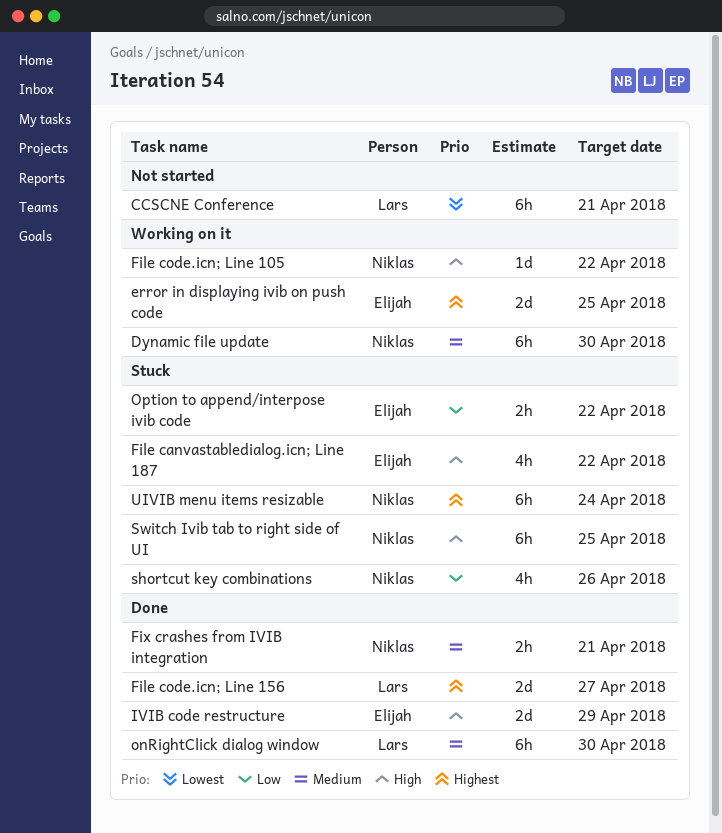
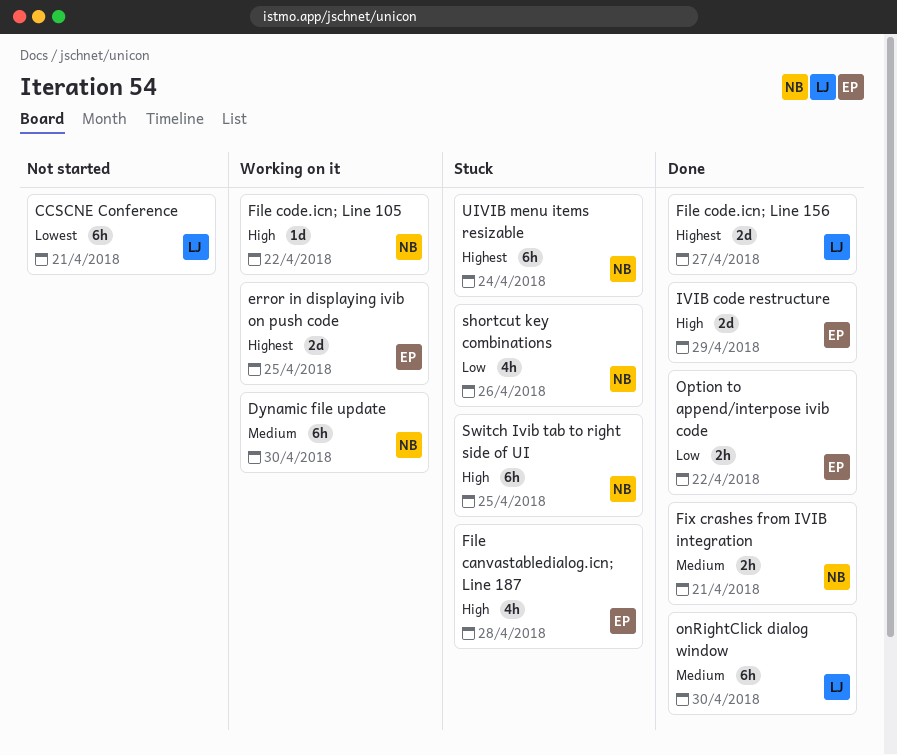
File canvastabledialog.icn; Line 187, due: Apr 22 -> Apr 28
Option to append/interpose ivib code, status: Stuck -> Done

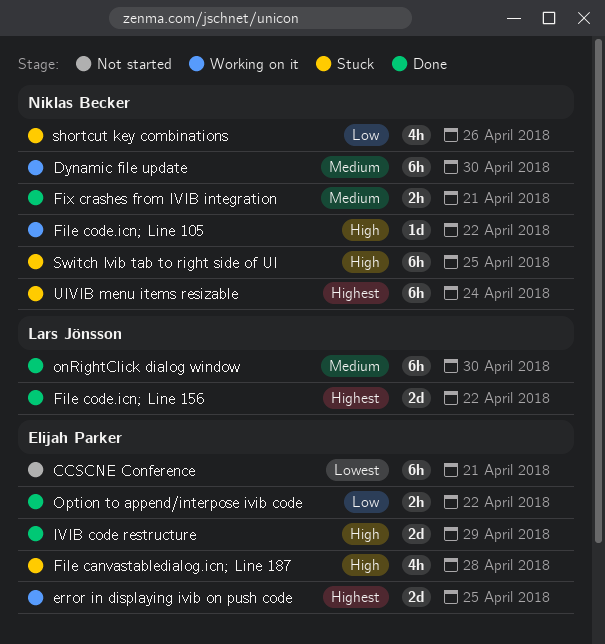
CCSCNE Conference, owner: Lars Jönsson -> Elijah Parker
File code.icn; Line 156, due: Apr 27 -> Apr 22

